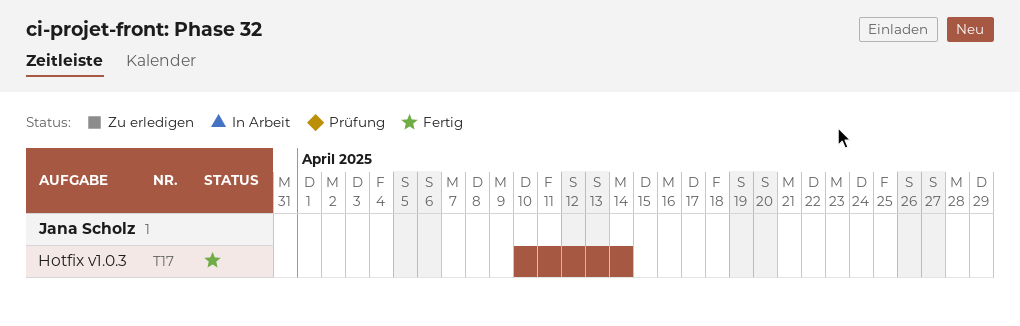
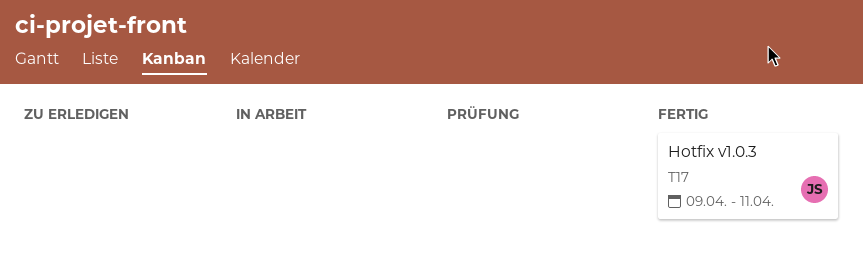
T17, start: Apr 10 -> Apr 9
T17, due: Apr 14 -> Apr 11

